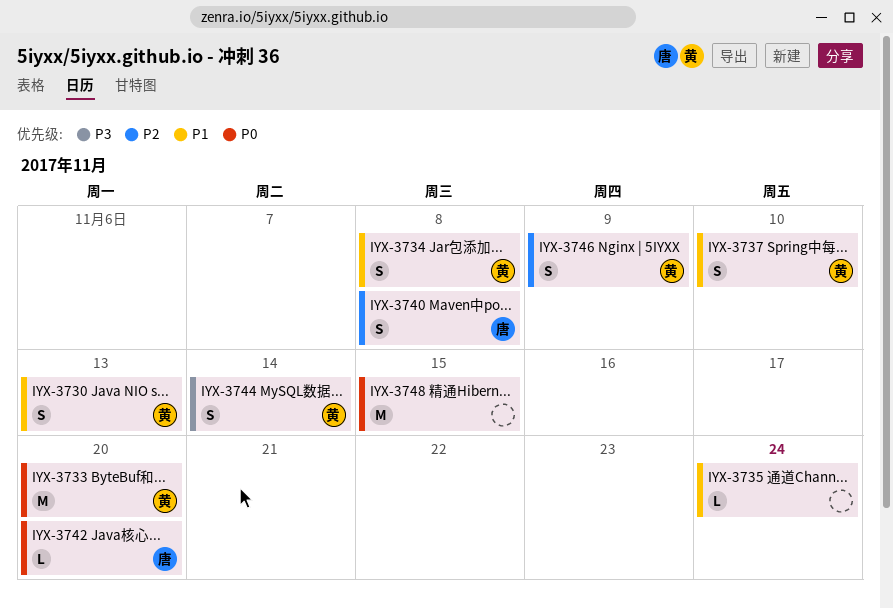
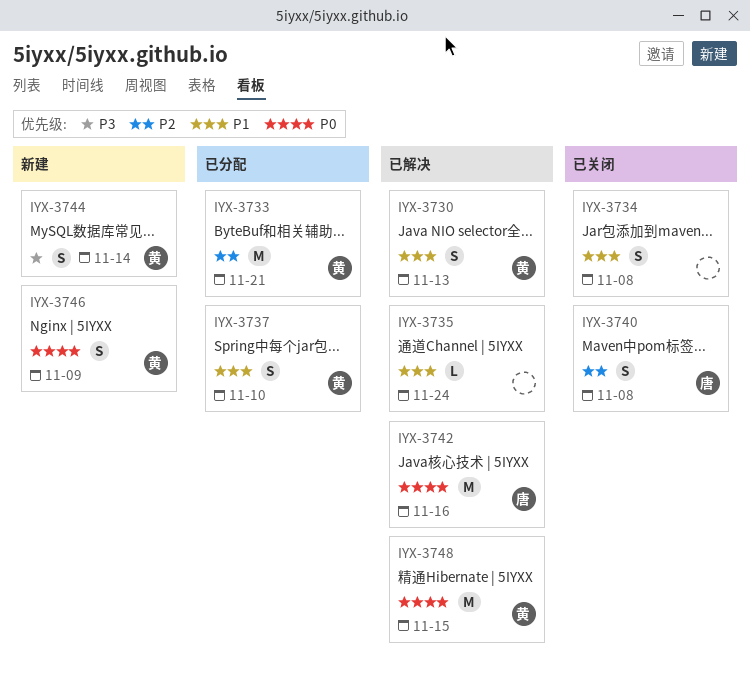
IYX-3733, priority: P0 -> P2
IYX-3733, due: Nov 20 -> Nov 21
IYX-3734, owner: 黄 -> none
IYX-3742, estimate: L -> M
IYX-3742, due: Nov 20 -> Nov 16
IYX-3746, priority: P2 -> P0
IYX-3748, owner: none -> 黄

